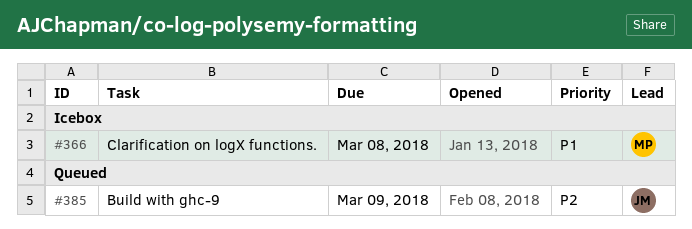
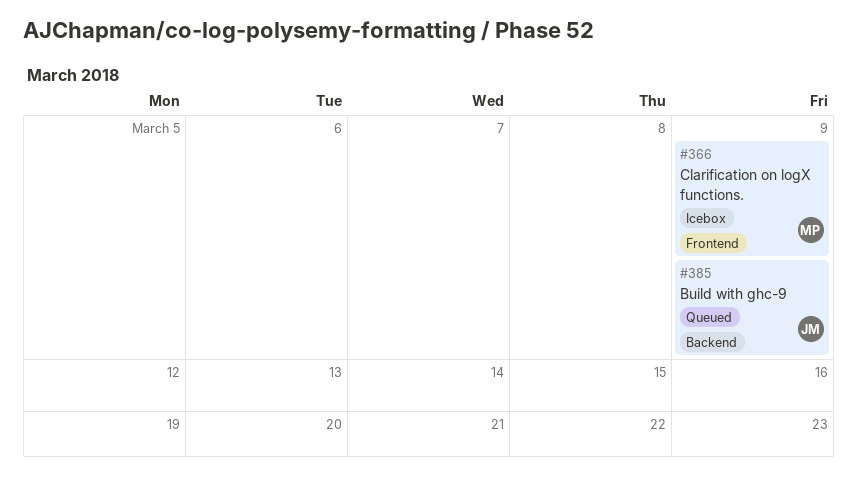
#366, due: Mar 8 -> Mar 9

